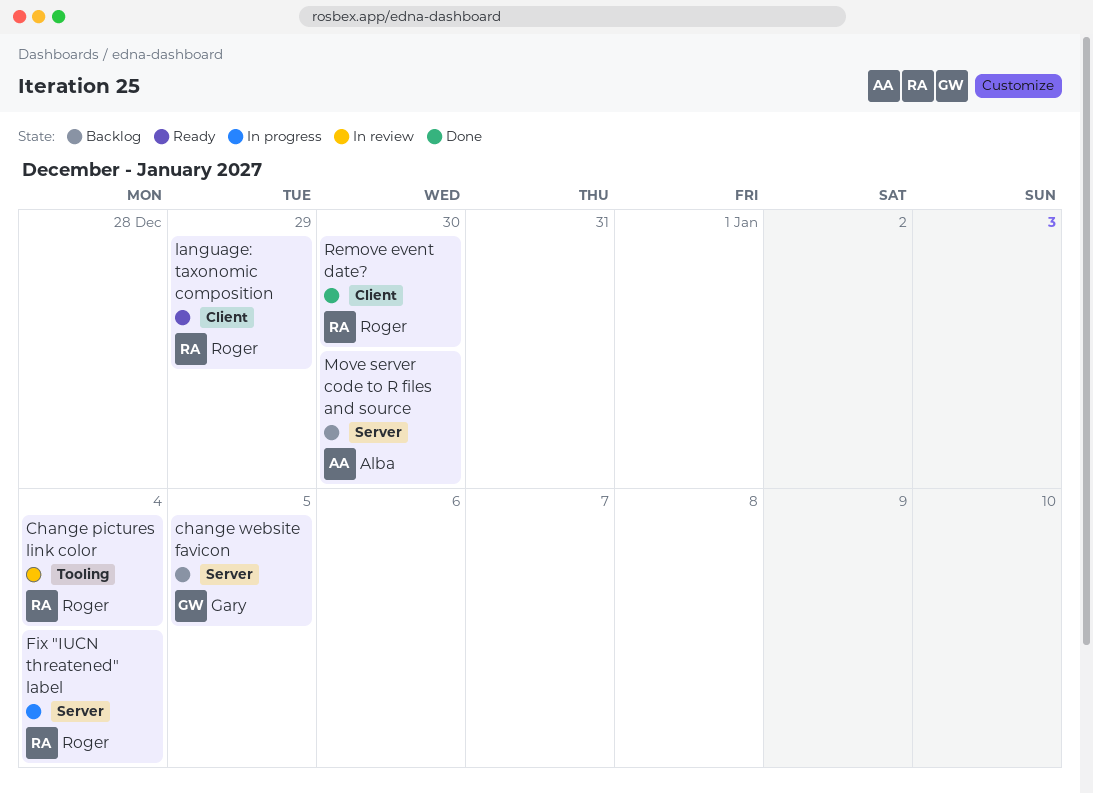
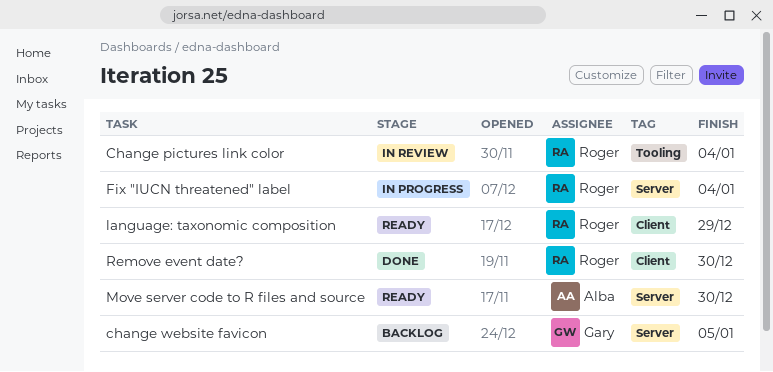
Move server code to R files and source, status: Backlog -> Ready

